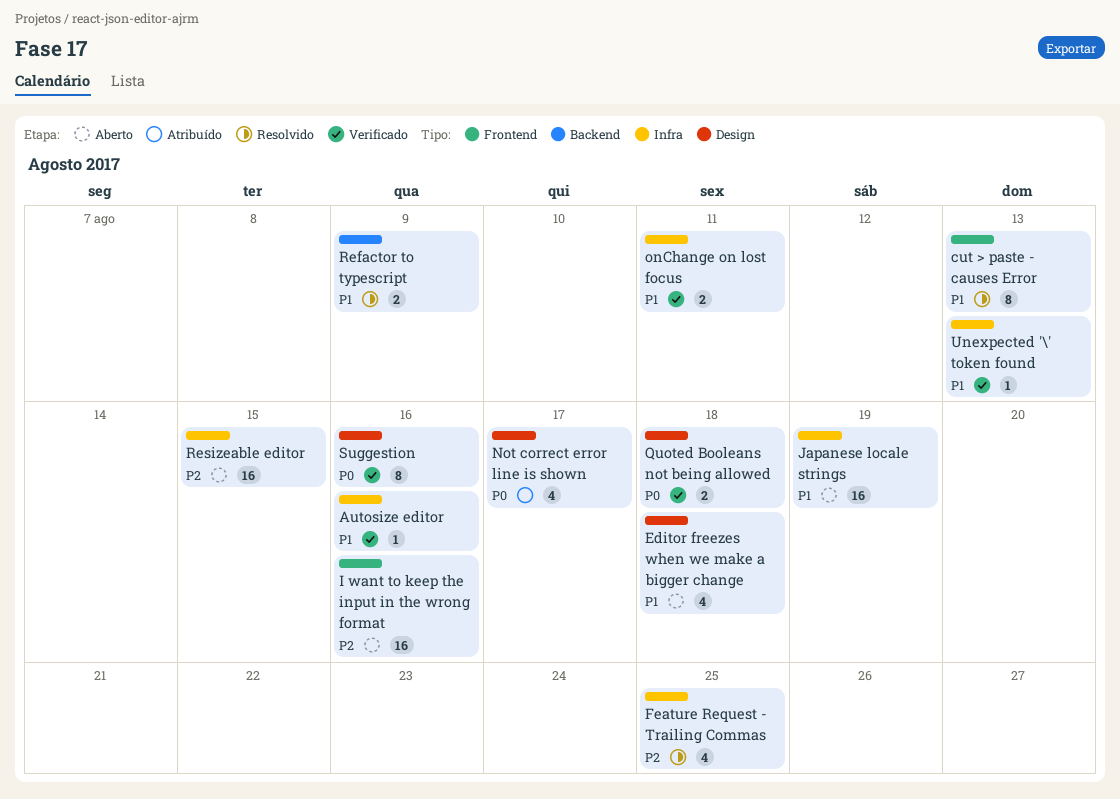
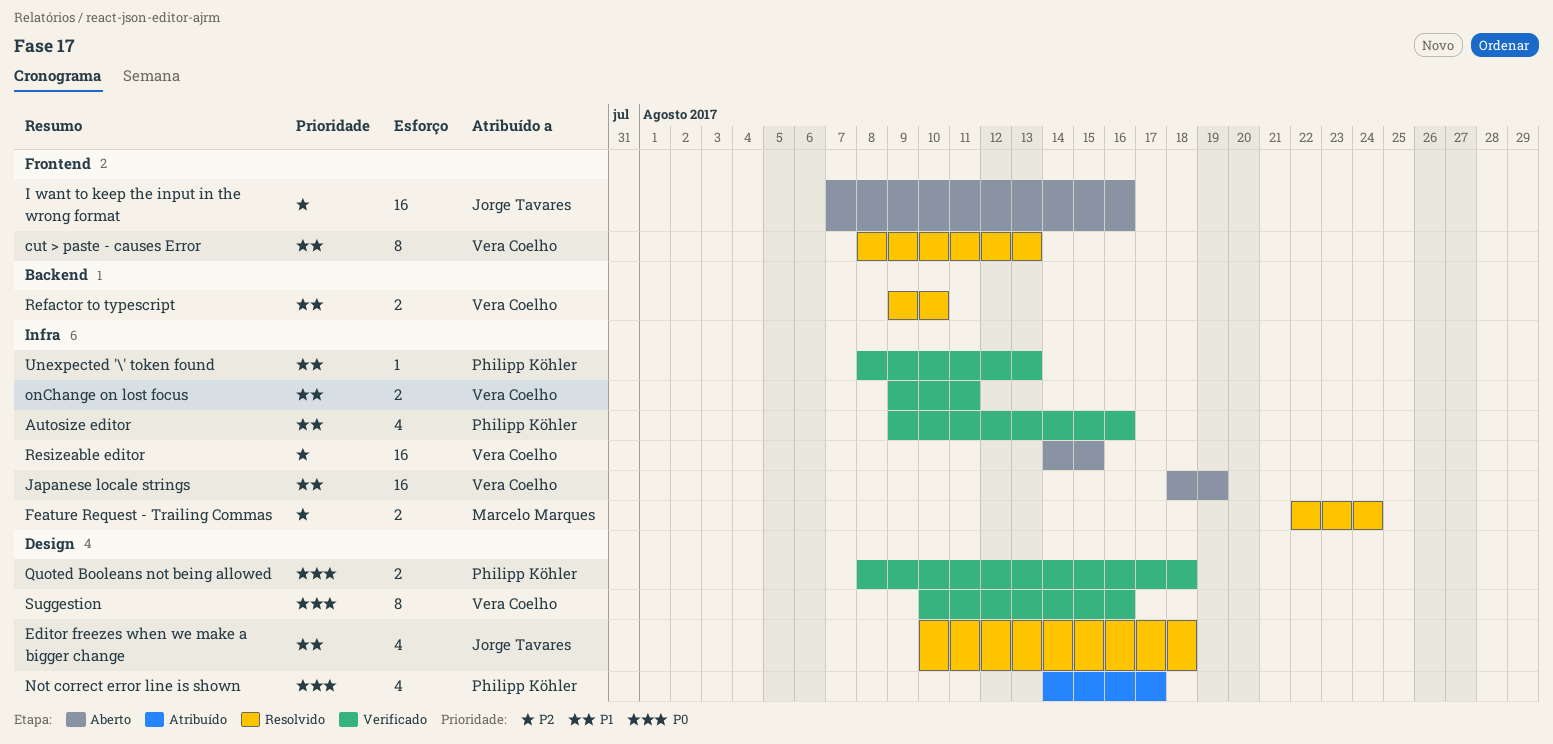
Autosize editor, estimate: 1 -> 4
Editor freezes when we make a bigger change, status: Aberto -> Resolvido
Feature Request - Trailing Commas, estimate: 4 -> 2
Feature Request - Trailing Commas, due: Aug 25 -> Aug 24
Refactor to typescript, due: Aug 9 -> Aug 10

